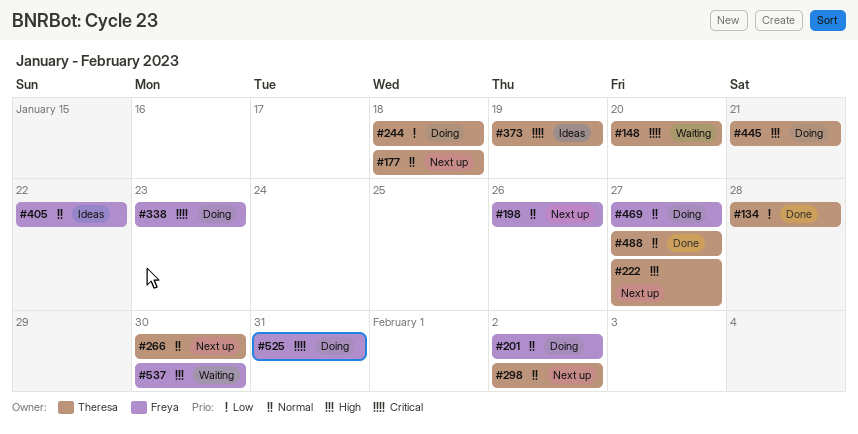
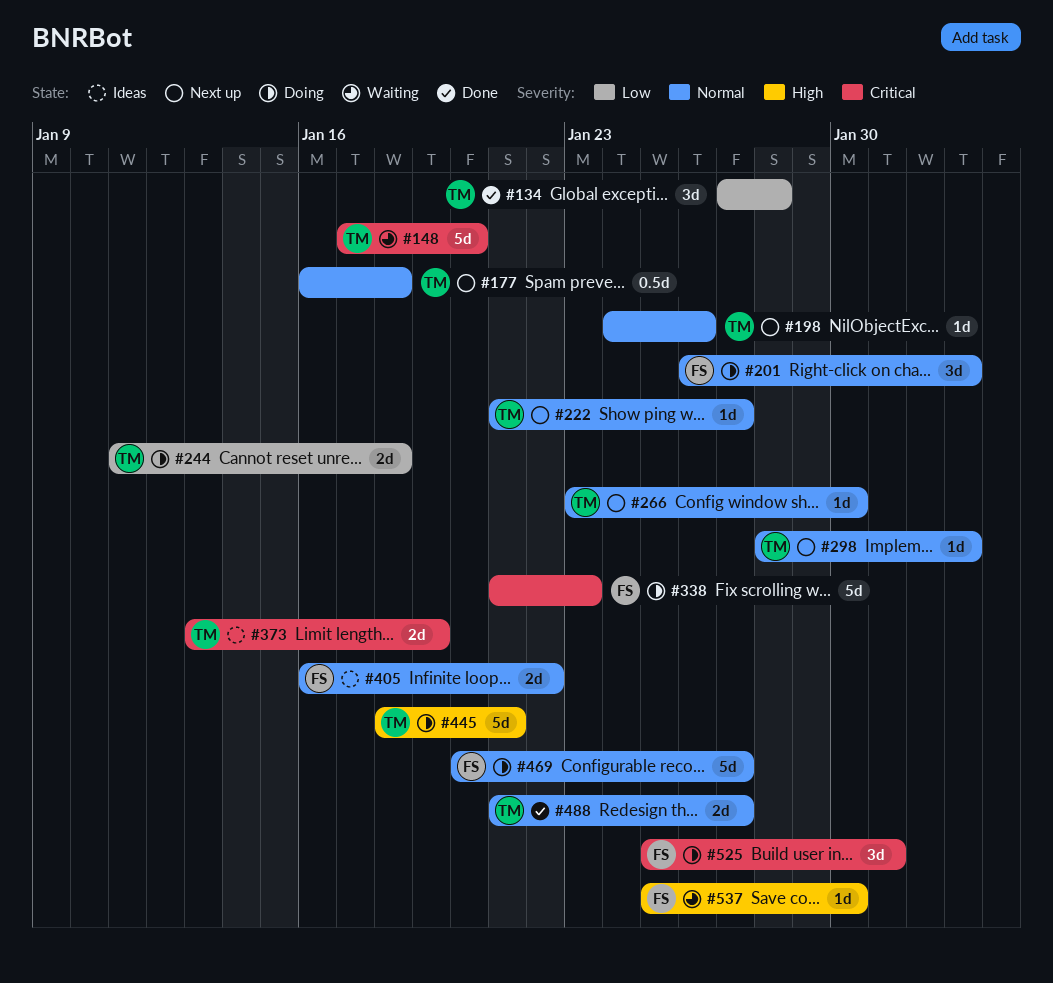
#198, owner: Freya -> Theresa
#222, priority: High -> Normal

